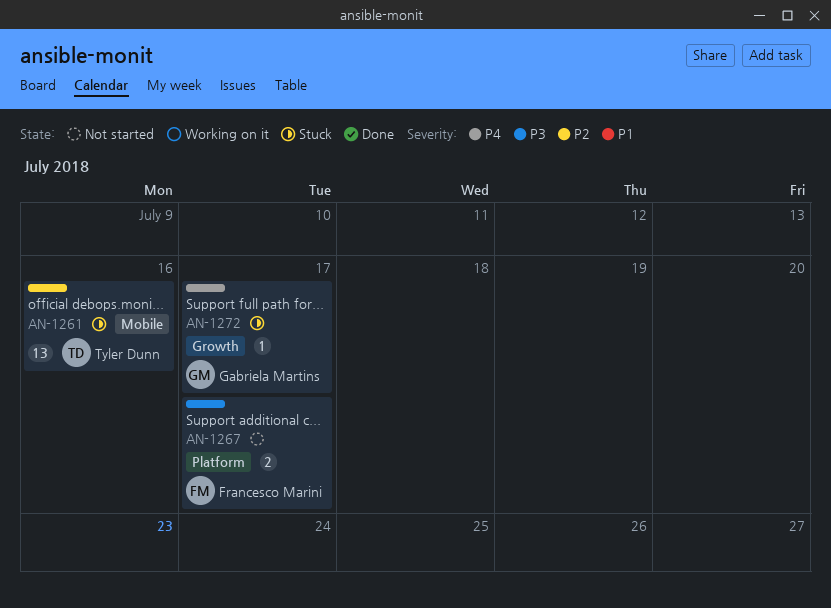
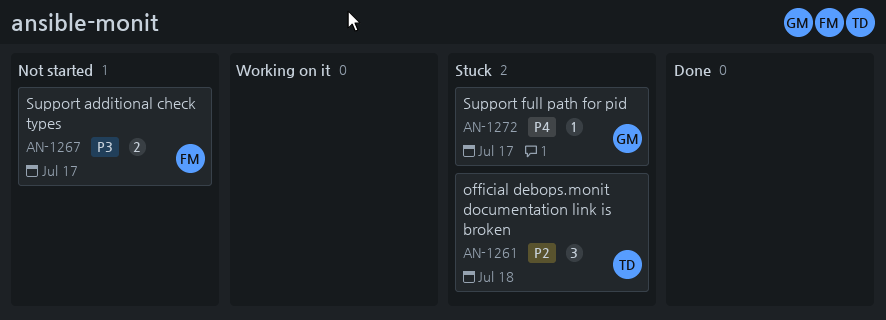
AN-1261, estimate: 13 -> 3
AN-1261, due: Jul 16 -> Jul 18

